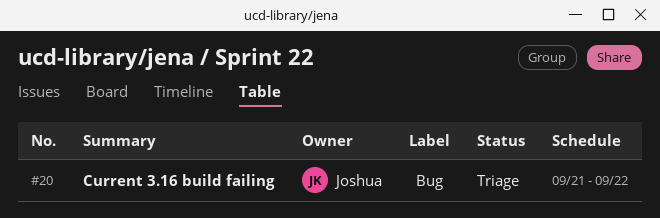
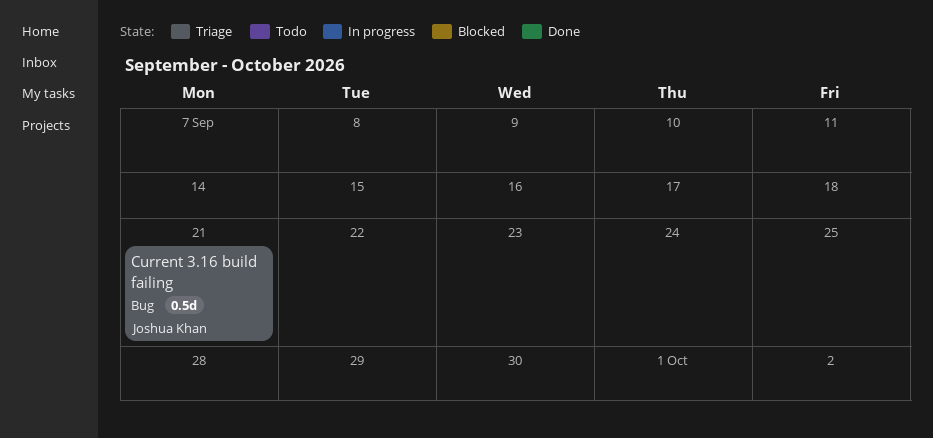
Current 3.16 build failing, due: Sep 22 -> Sep 21

